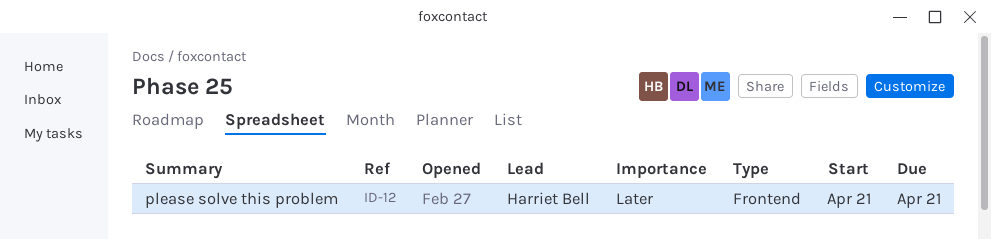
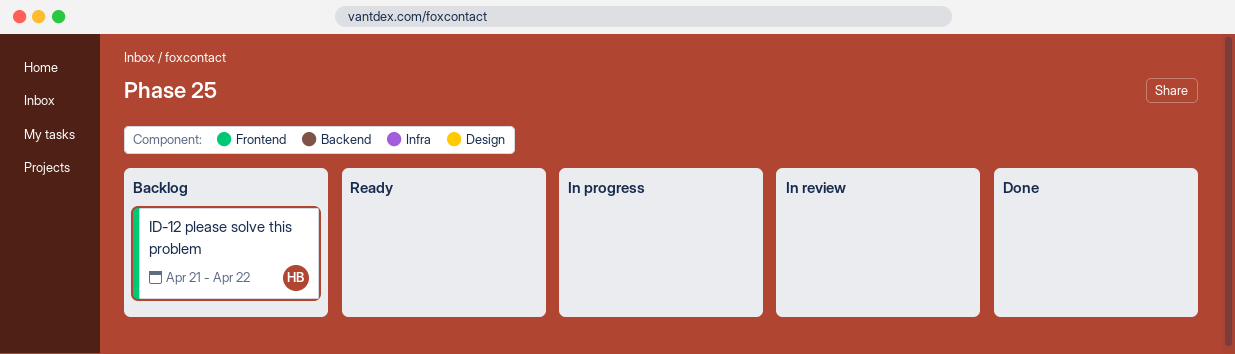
ID-12, due: Apr 21 -> Apr 22

